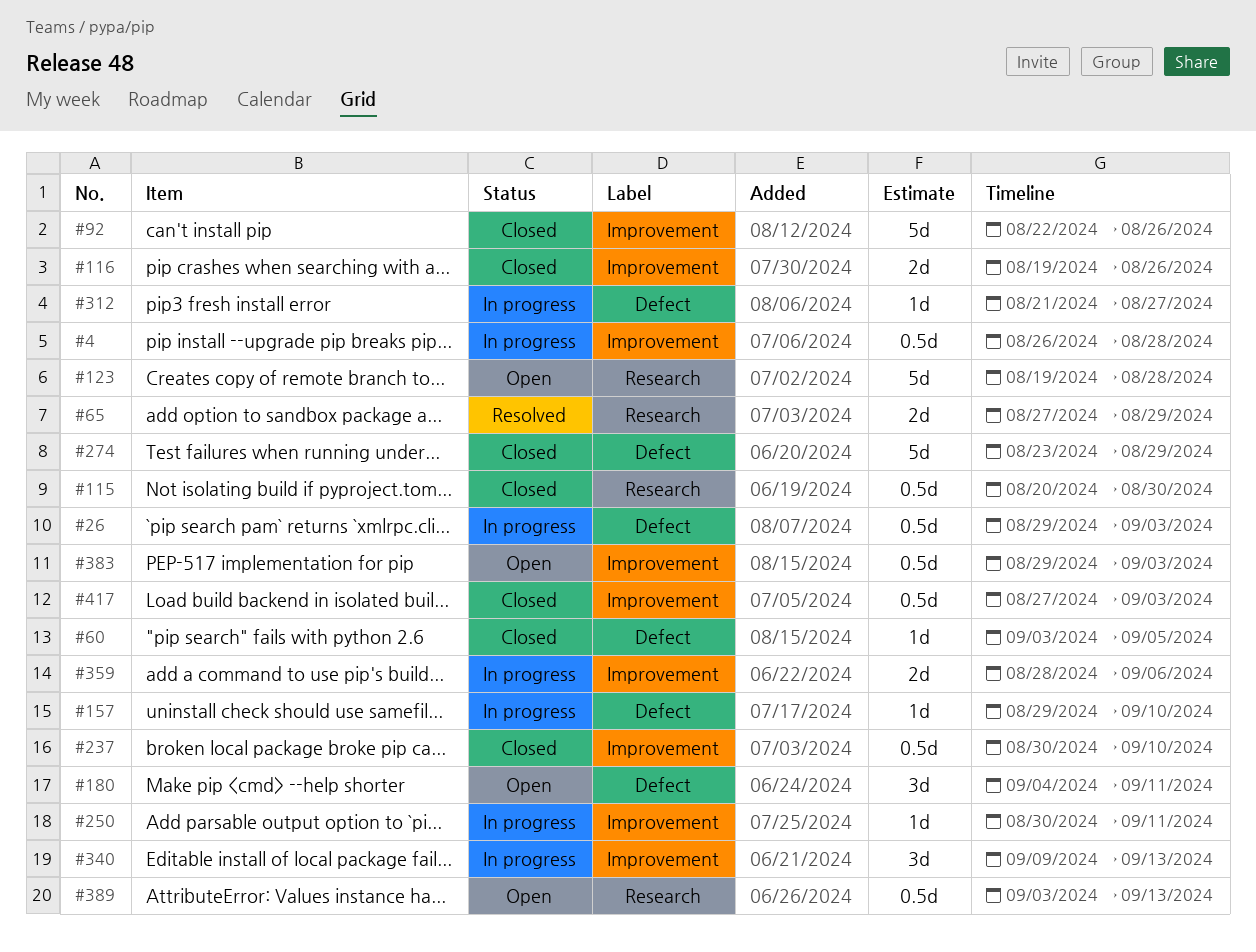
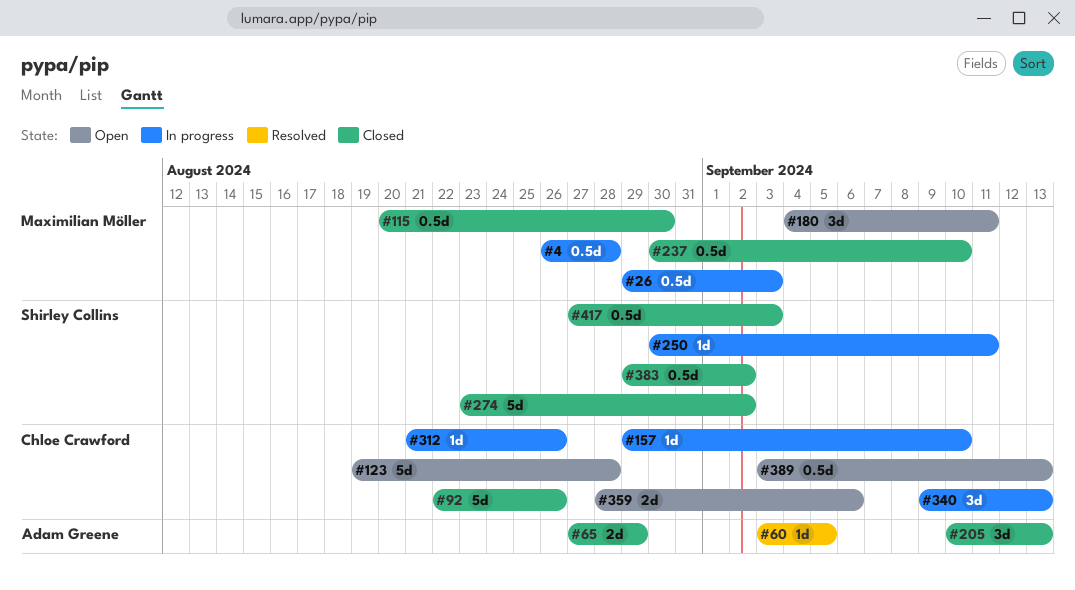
#60, status: Closed -> Resolved
#65, status: Resolved -> Closed
#116: present -> none
#205: none -> present
#274, due: Aug 29 -> Sep 2
#312, due: Aug 27 -> Aug 26
#359, status: In progress -> Open
#383, status: Open -> Closed
#383, due: Sep 3 -> Sep 2

